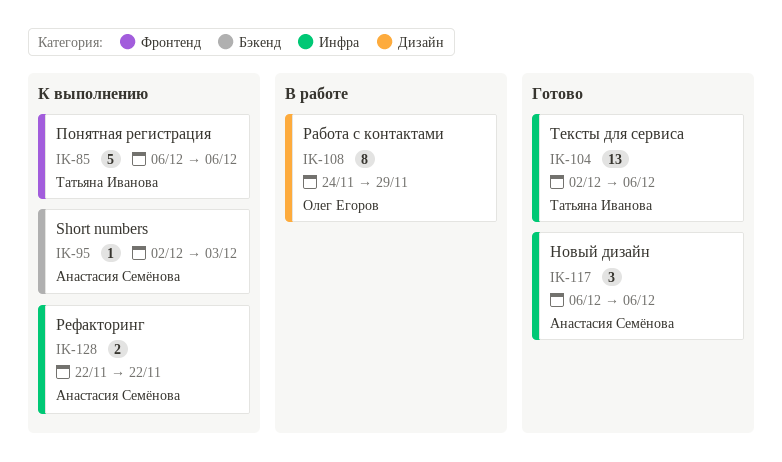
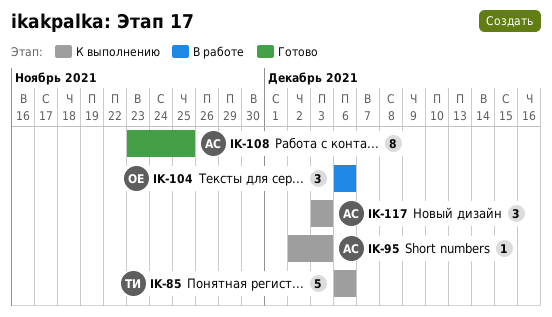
IK-104, status: Готово -> В работе
IK-104, owner: Татьяна Иванова -> Олег Егоров
IK-104, estimate: 13 -> 3
IK-104, start: Dec 2 -> Dec 6
IK-108, status: В работе -> Готово
IK-108, owner: Олег Егоров -> Анастасия Семёнова
IK-108, start: Nov 24 -> Nov 23
IK-108, due: Nov 29 -> Nov 25
IK-117, status: Готово -> К выполнению
IK-117, start: Dec 6 -> Dec 3
IK-117, due: Dec 6 -> Dec 3
IK-128: present -> none

